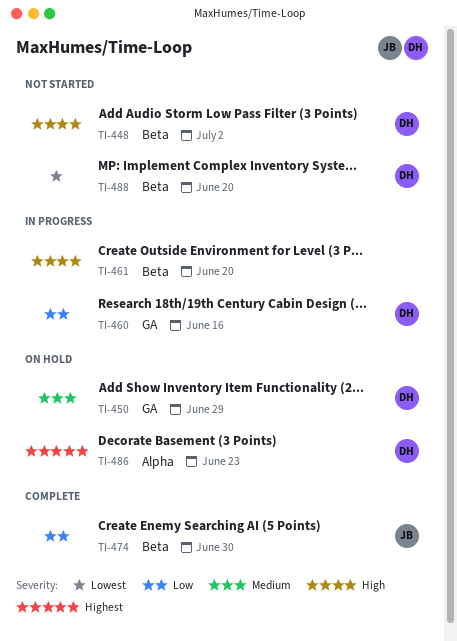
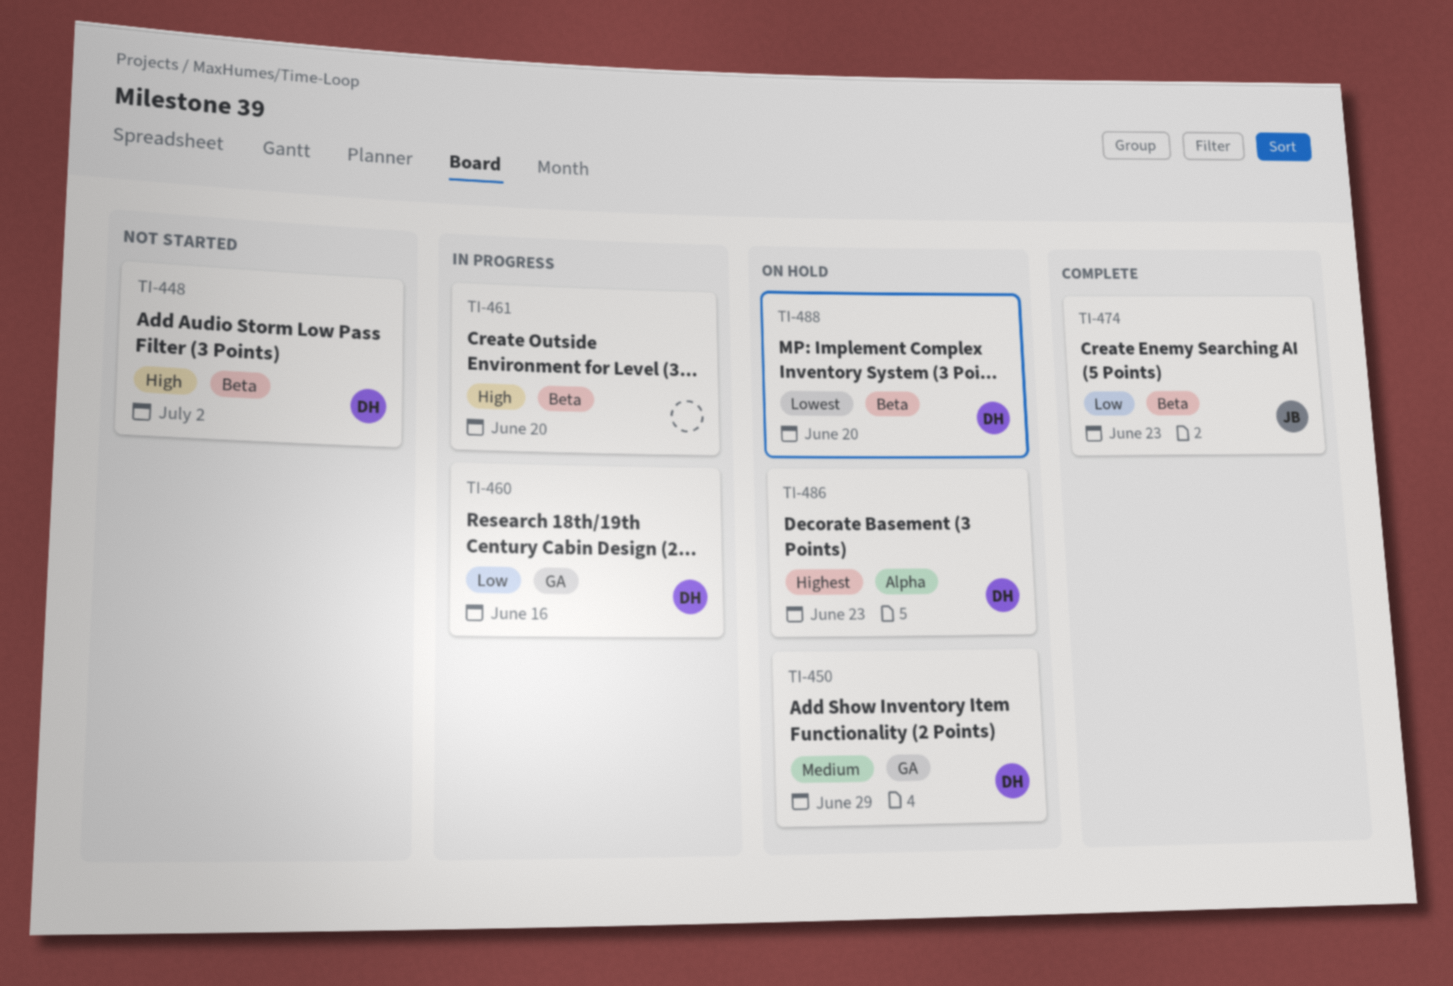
TI-474, due: Jun 30 -> Jun 23
TI-488, status: Not started -> On hold

